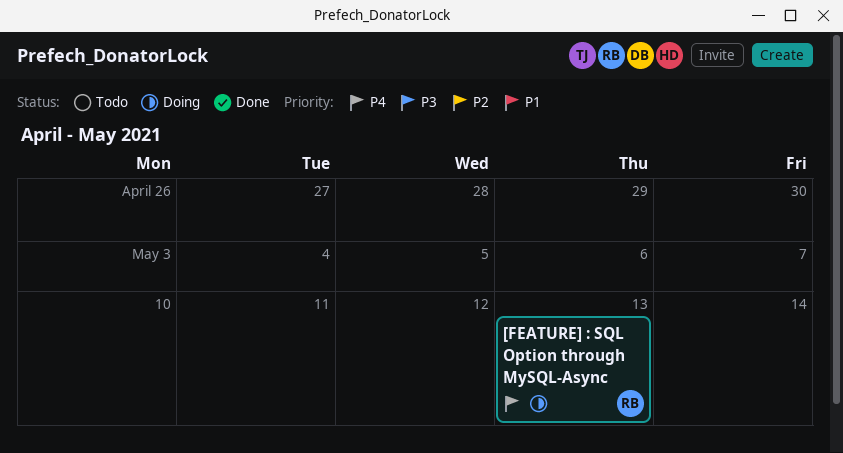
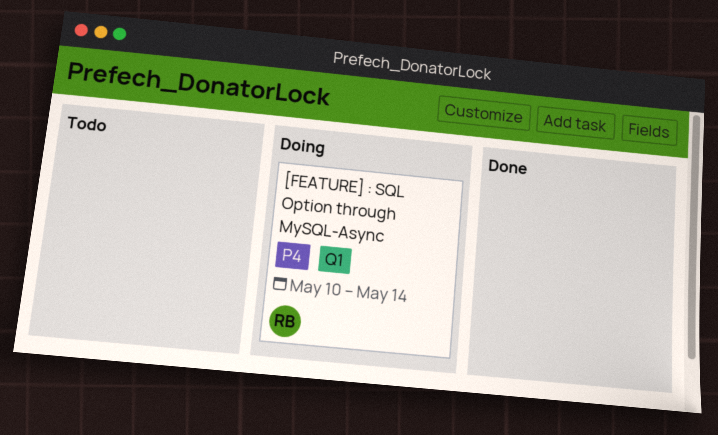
[FEATURE] : SQL Option through MySQL-Async, due: May 13 -> May 14

